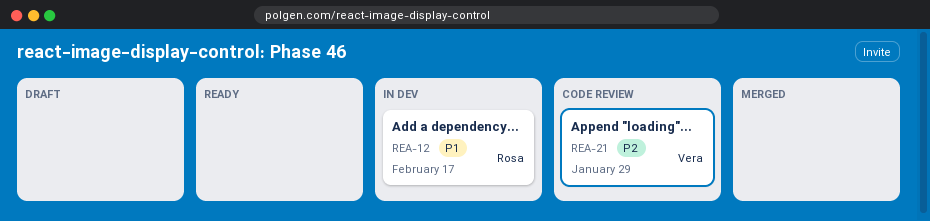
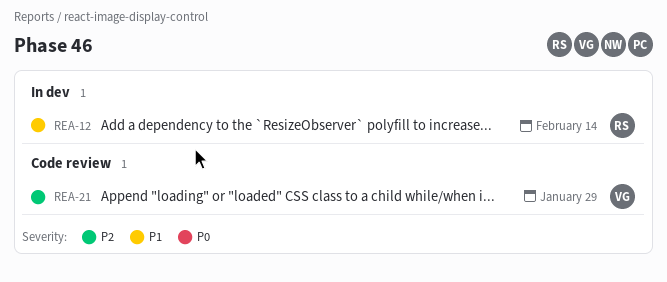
REA-12, due: Feb 17 -> Feb 14

